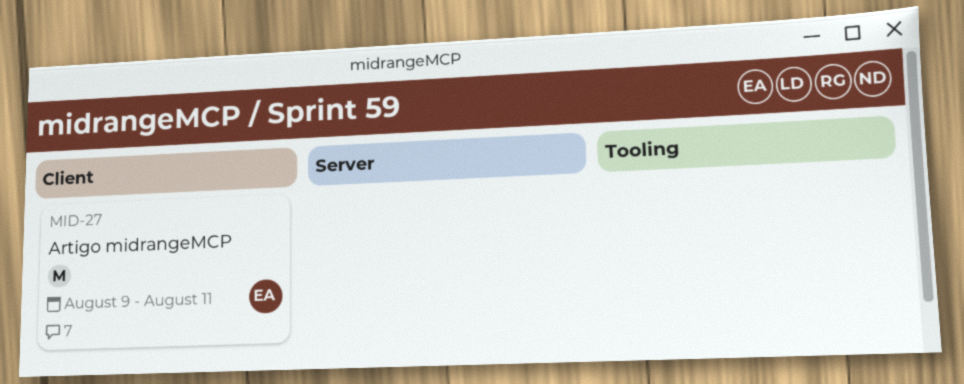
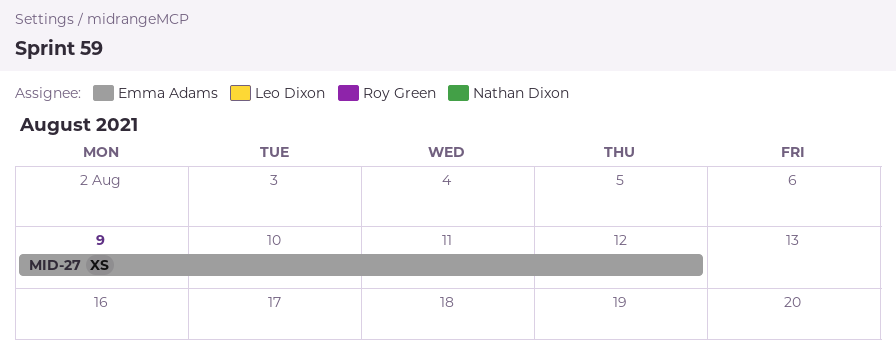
MID-27, estimate: M -> XS
MID-27, due: Aug 11 -> Aug 12

